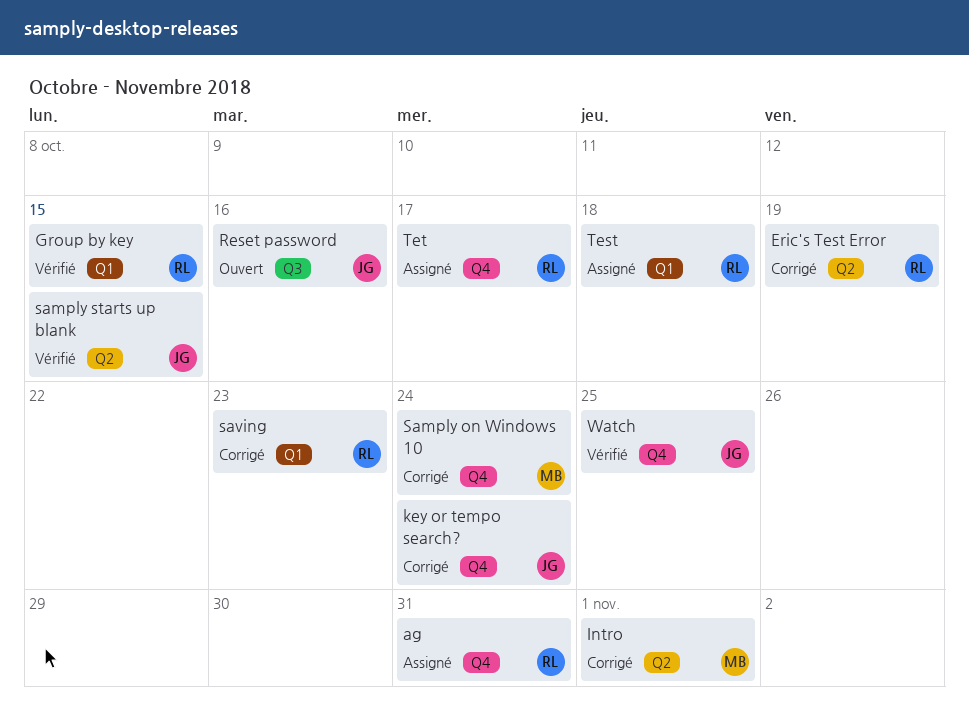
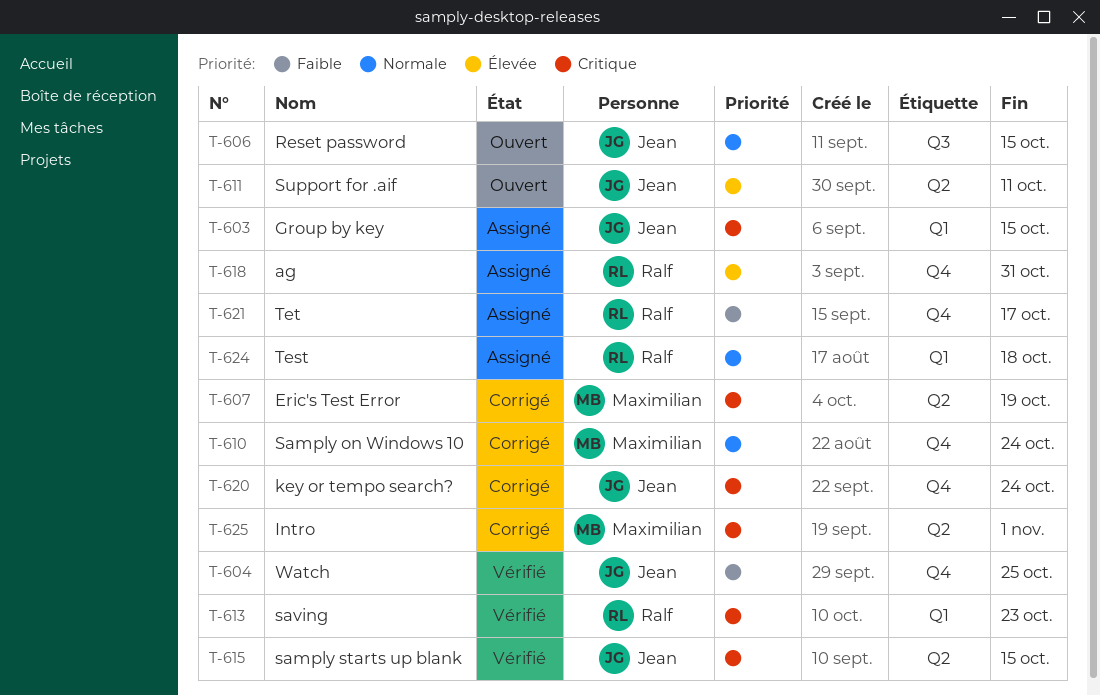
Eric's Test Error, owner: Ralf -> Maximilian
Group by key, status: Vérifié -> Assigné
Group by key, owner: Ralf -> Jean
Reset password, due: Oct 16 -> Oct 15
saving, status: Corrigé -> Vérifié
Support for .aif: none -> present

